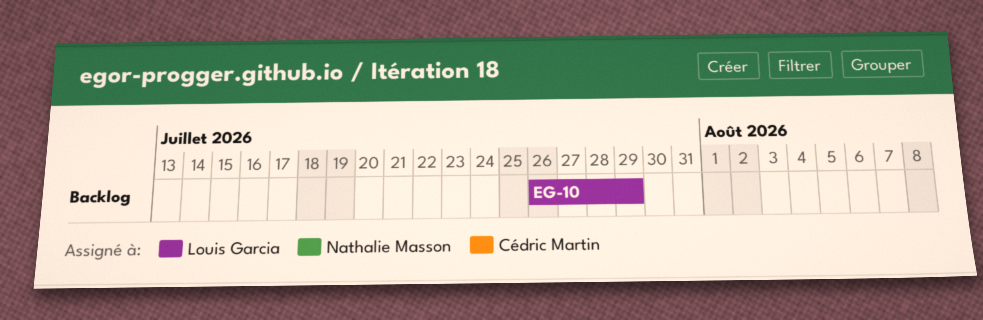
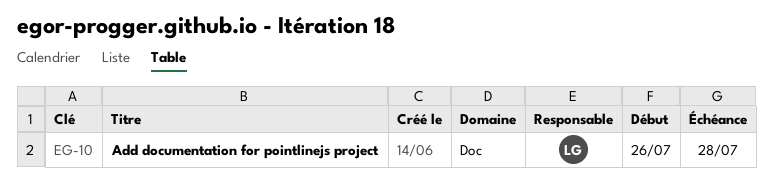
EG-10, due: Jul 29 -> Jul 28

